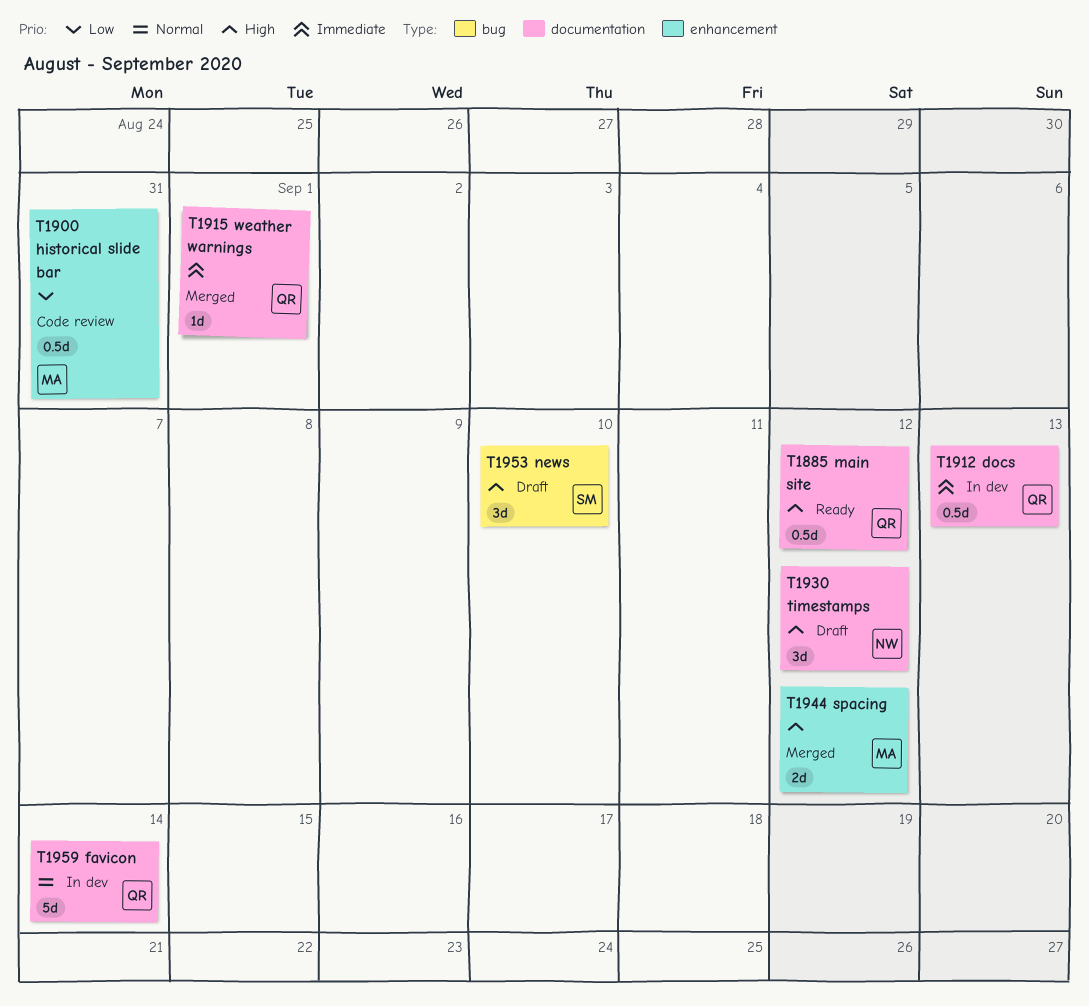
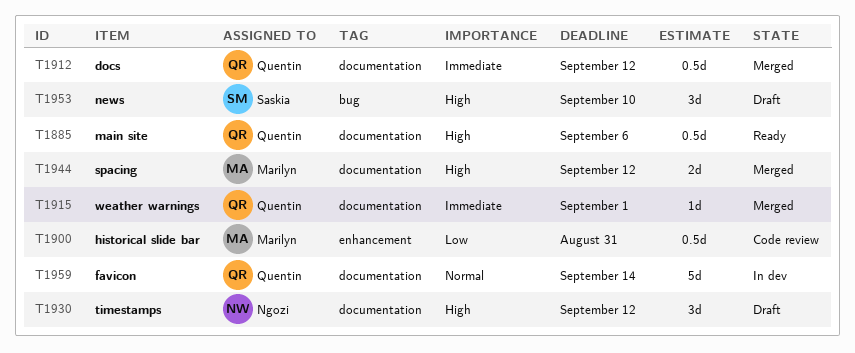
T1885, due: Sep 12 -> Sep 6
T1912, status: In dev -> Merged
T1912, due: Sep 13 -> Sep 12
T1944, label: enhancement -> documentation

